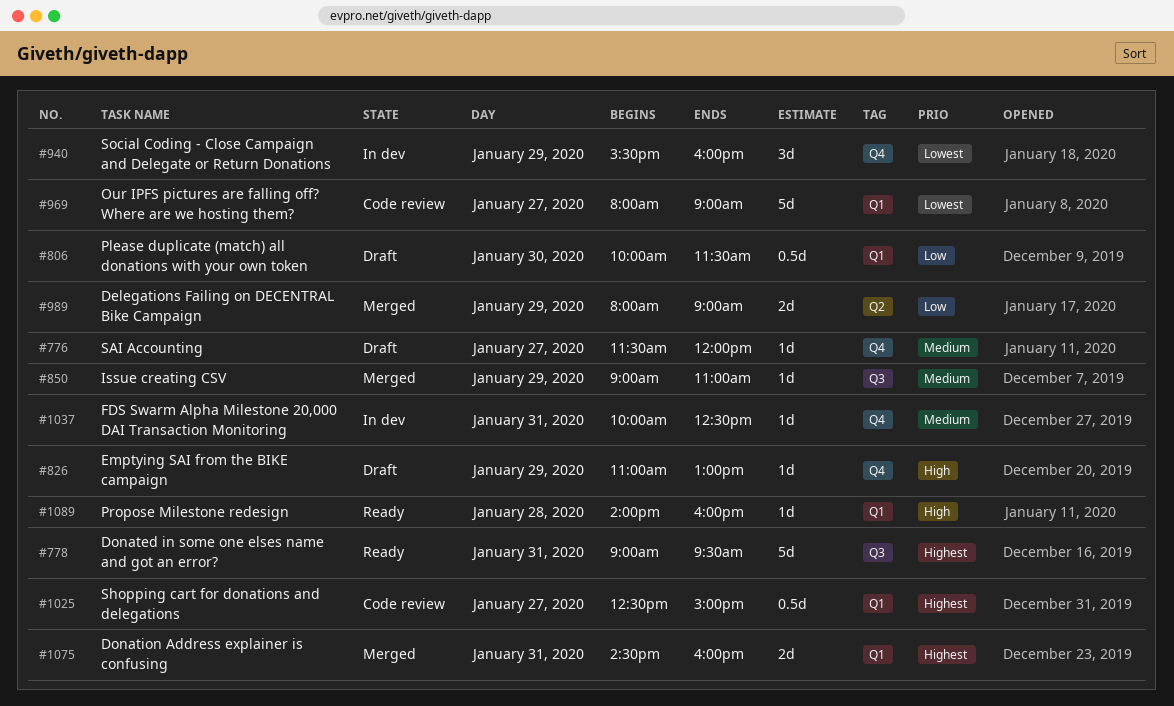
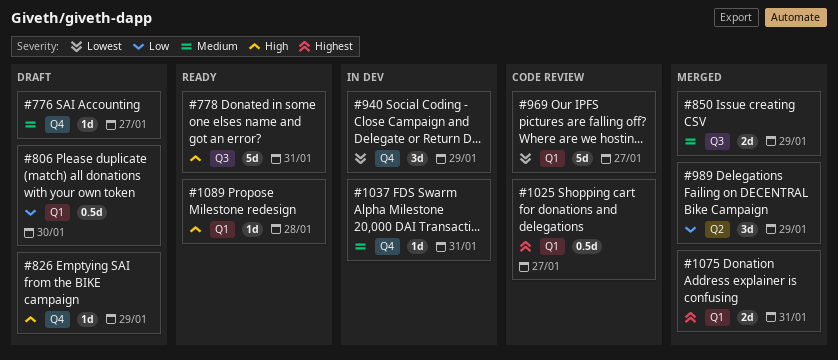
#778, priority: Highest -> High
#850, estimate: 1d -> 2d
#989, estimate: 2d -> 3d

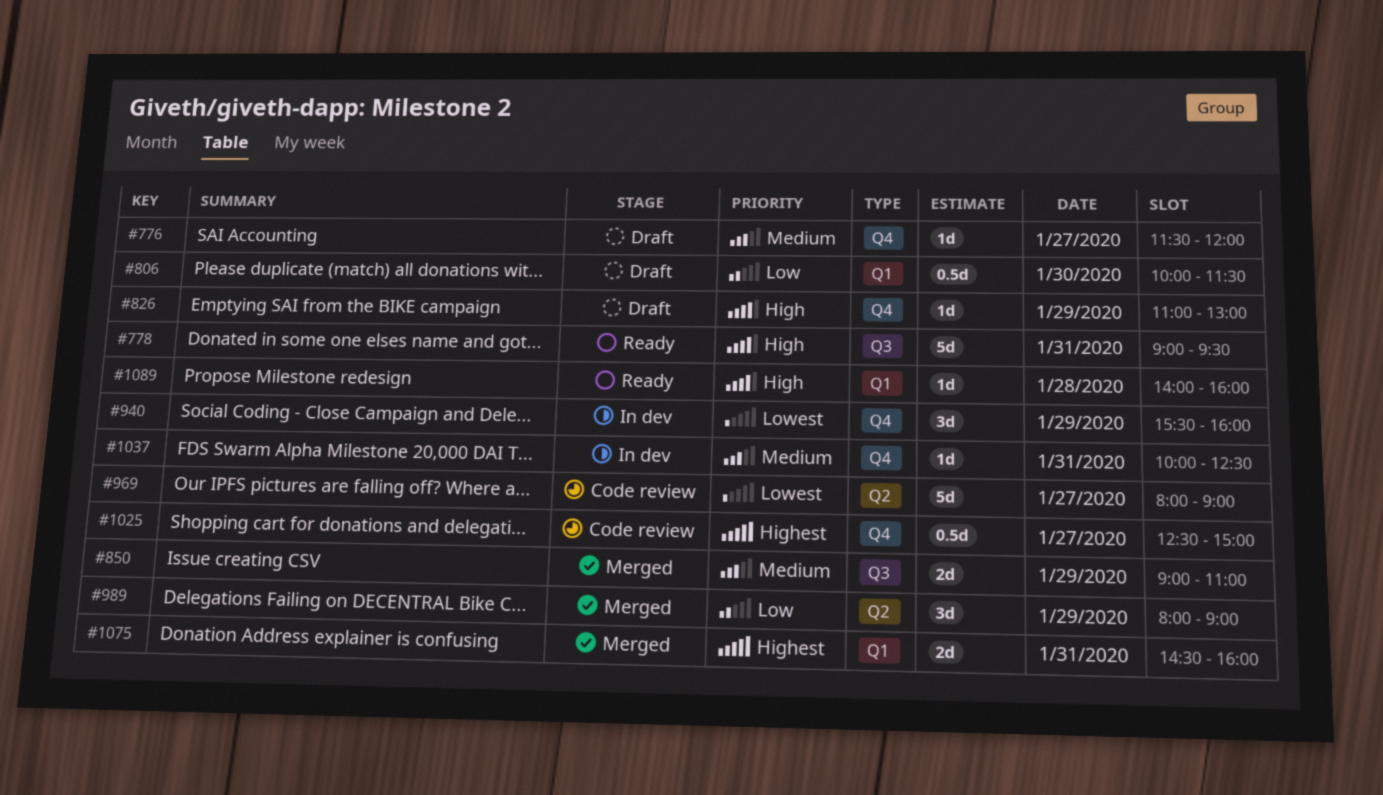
#969, label: Q1 -> Q2
#1025, label: Q1 -> Q4

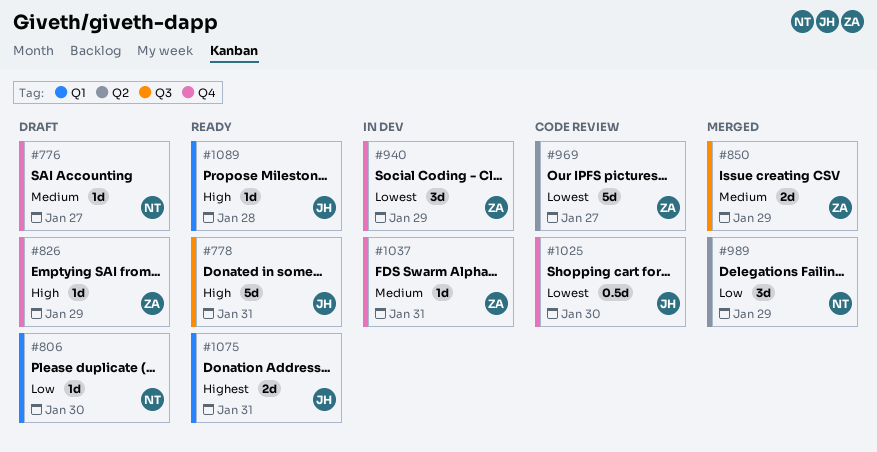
#806, estimate: 0.5d -> 1d
#1025, priority: Highest -> Lowest
#1025, day: Jan 27 -> Jan 30
#1075, status: Merged -> Ready

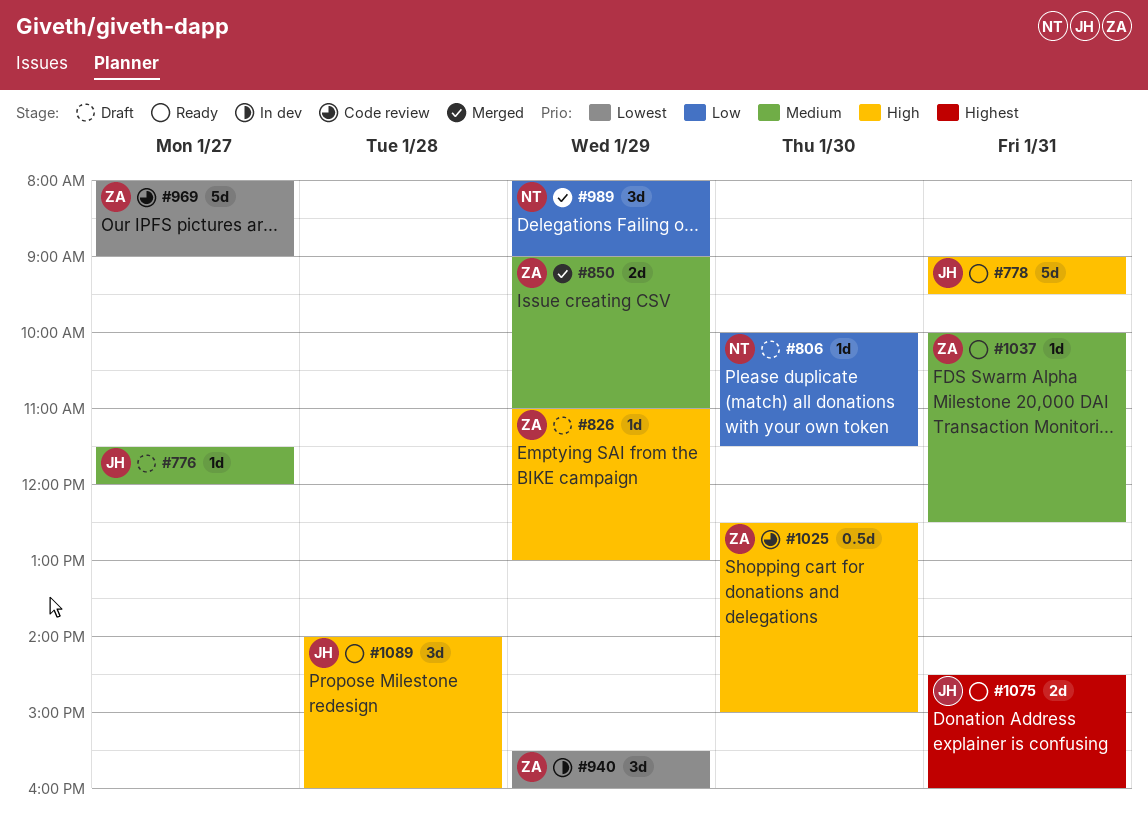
#776, owner: NT -> JH
#1025, owner: JH -> ZA
#1025, priority: Lowest -> High
#1037, status: In dev -> Ready
#1089, estimate: 1d -> 3d

